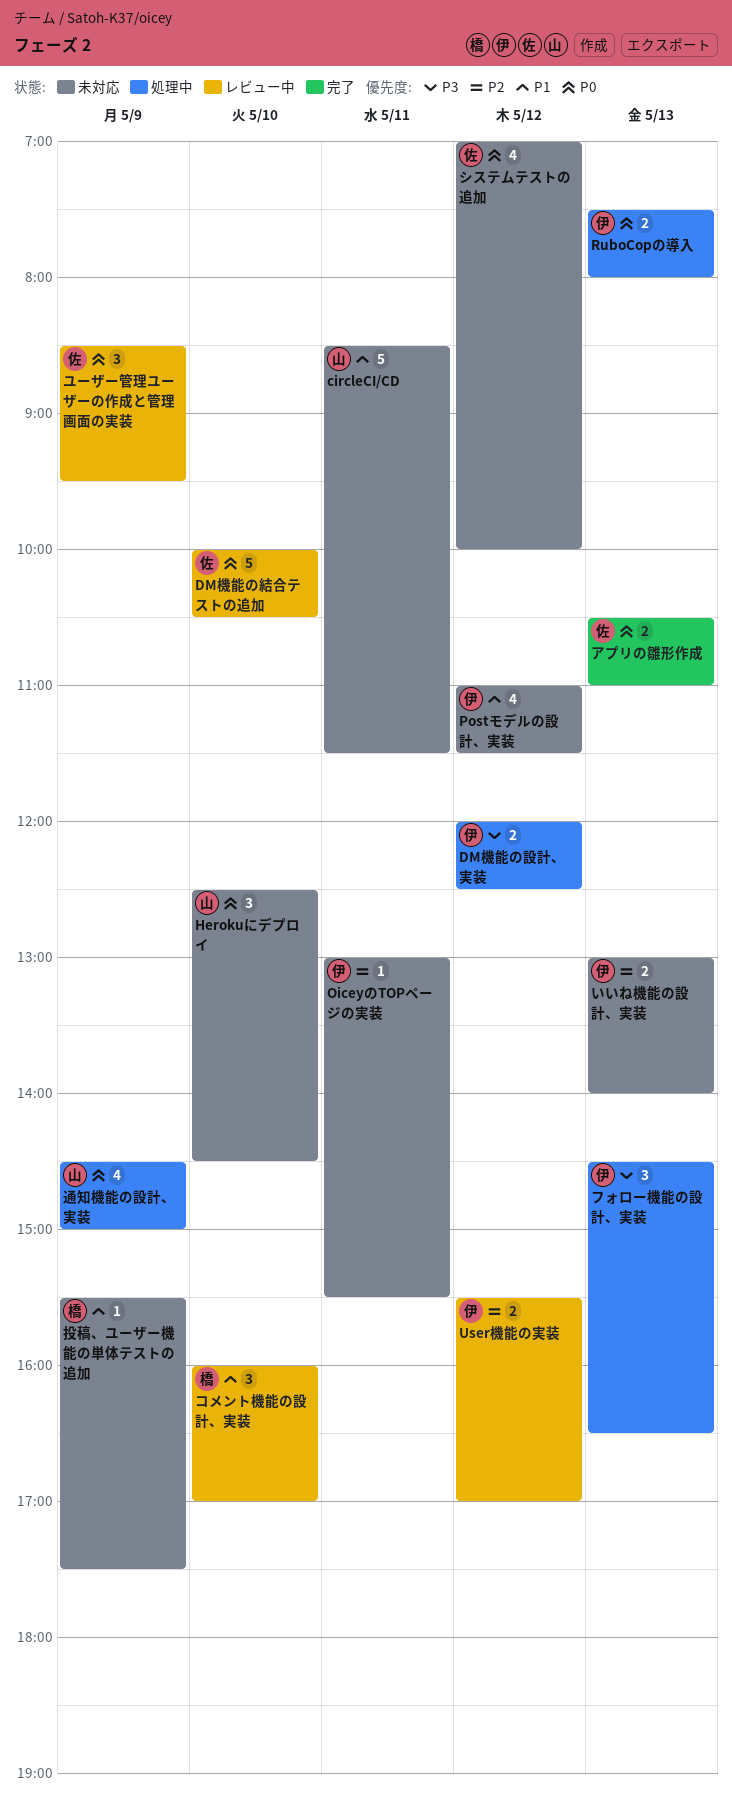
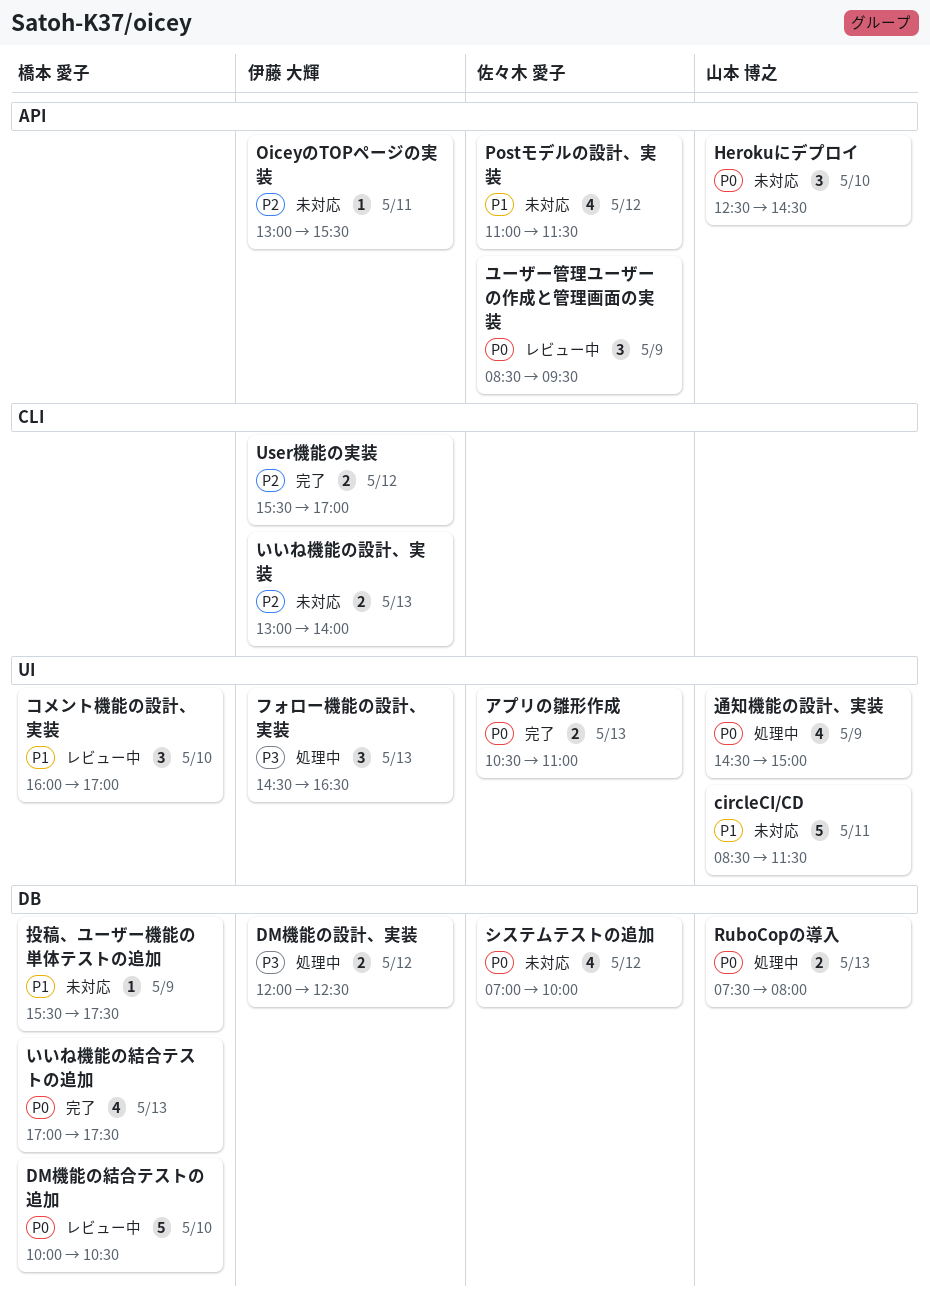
DM機能の結合テストの追加, owner: 佐々木 愛子 -> 橋本 愛子
Postモデルの設計、実装, owner: 伊藤 大輝 -> 佐々木 愛子
RuboCopの導入, owner: 伊藤 大輝 -> 山本 博之
User機能の実装, status: レビュー中 -> 完了
いいね機能の結合テストの追加: none -> present

